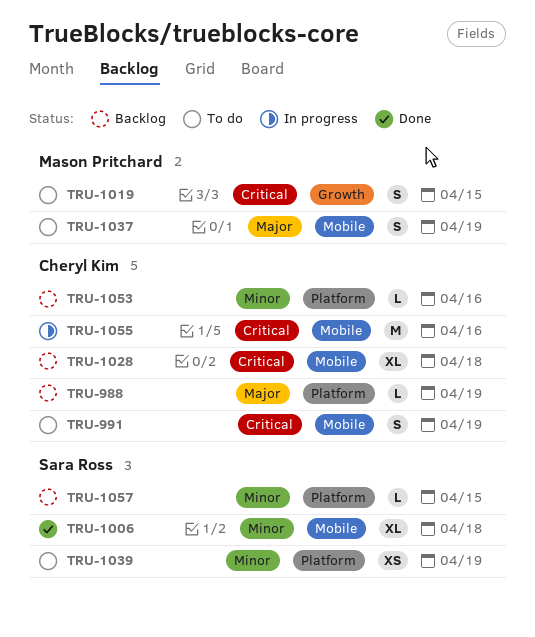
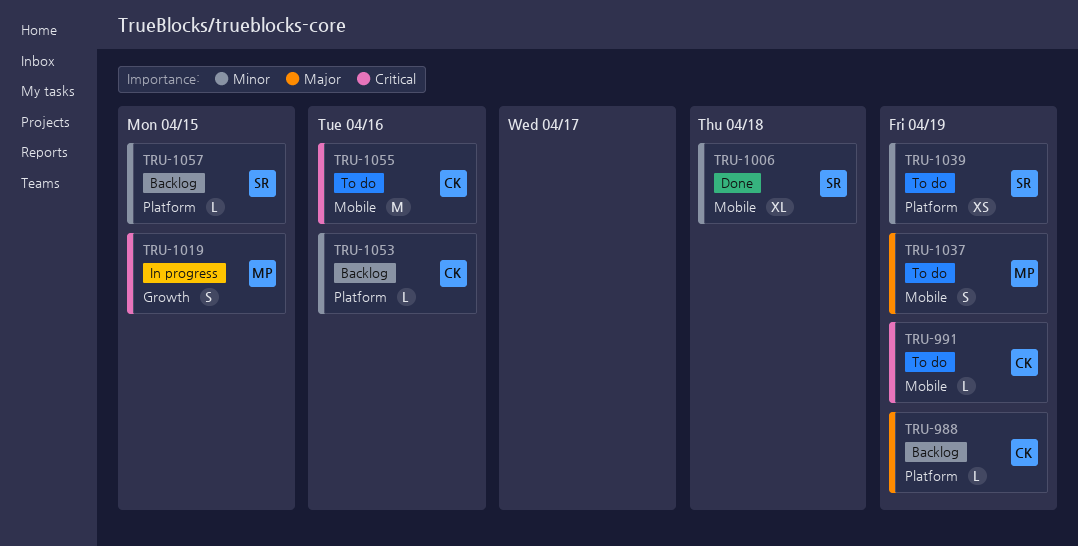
TRU-991, estimate: S -> L
TRU-1019, status: To do -> In progress
TRU-1028: present -> none
TRU-1055, status: In progress -> To do

